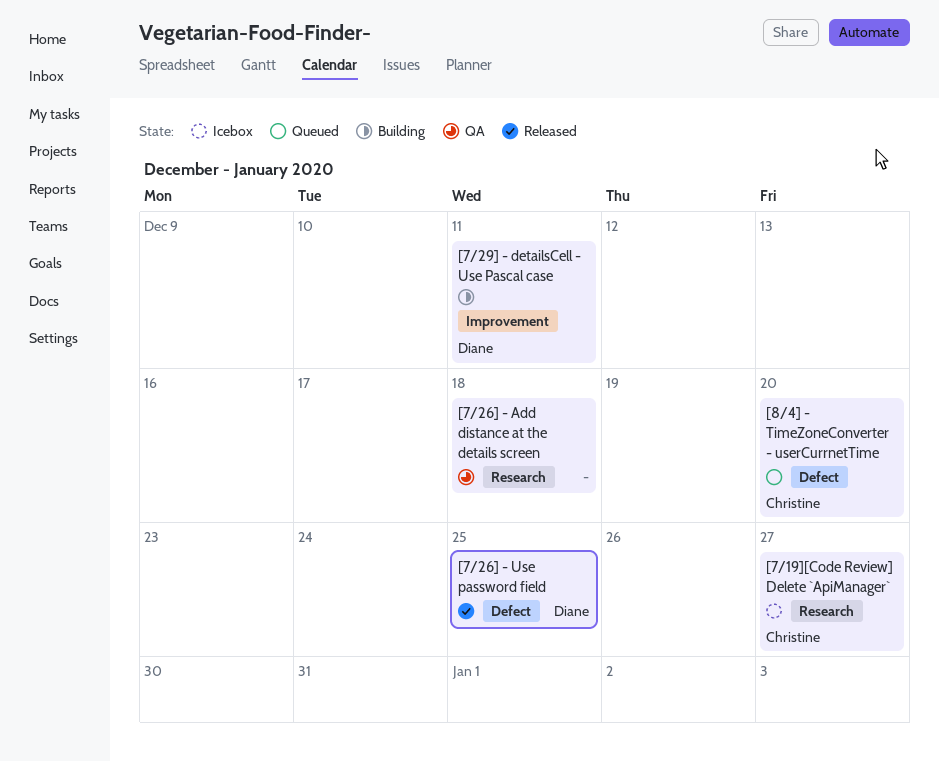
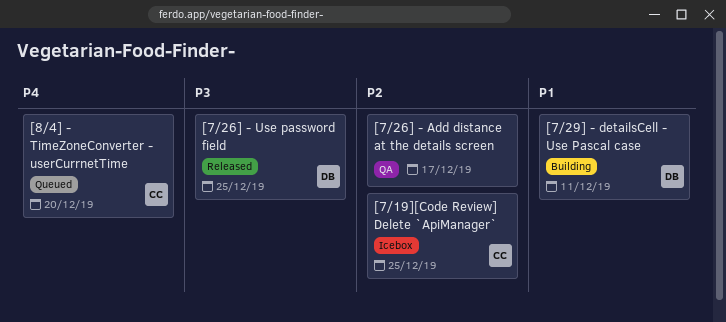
[7/19][Code Review] Delete `ApiManager`, due: Dec 27 -> Dec 25
[7/26] - Add distance at the details screen, due: Dec 18 -> Dec 17

